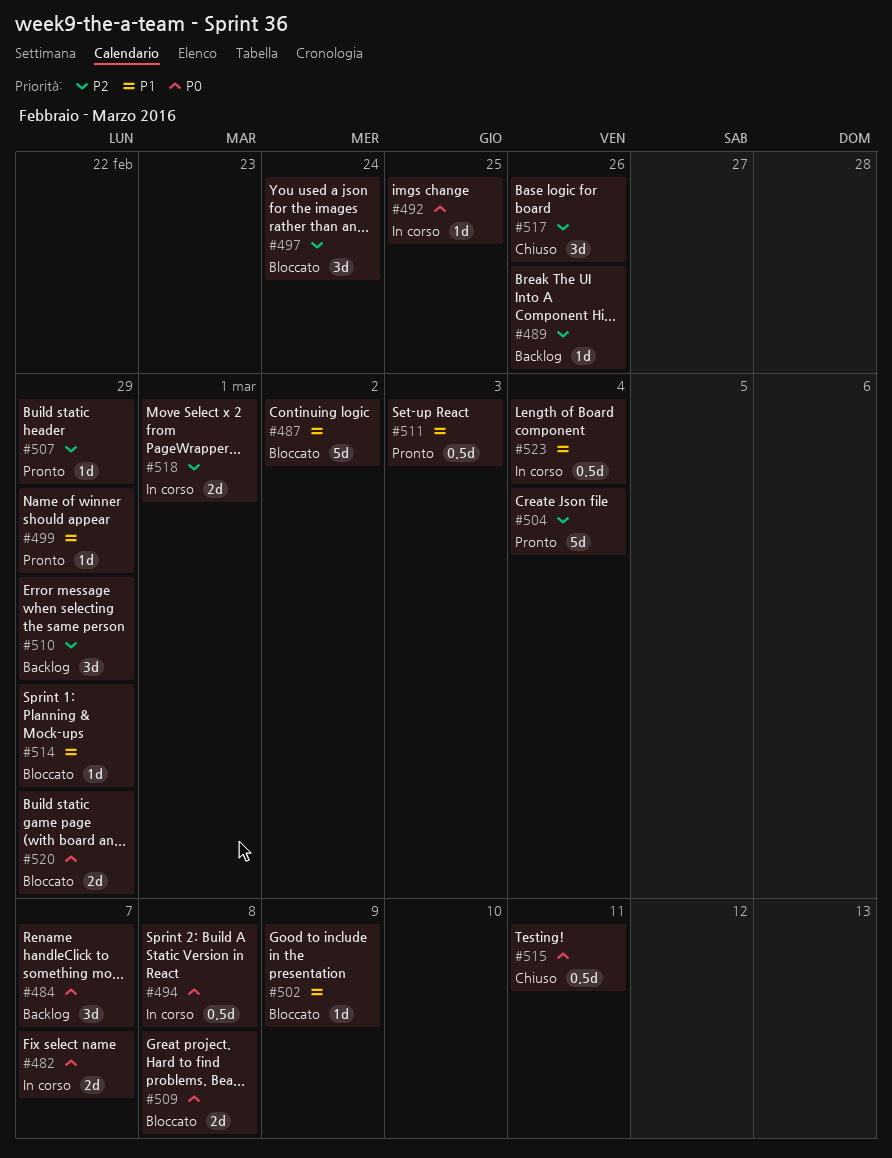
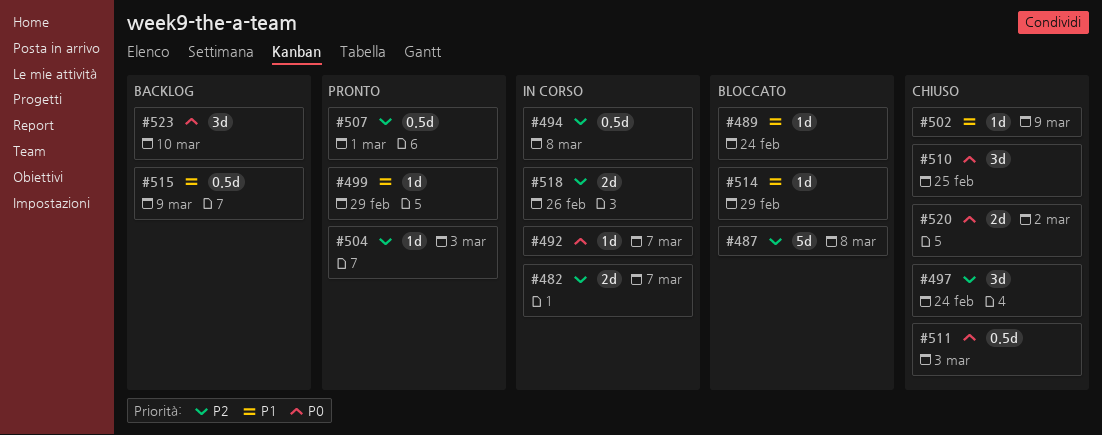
#482, priority: P0 -> P2
#484: present -> none
#487, priority: P1 -> P2
#487, due: Mar 2 -> Mar 8
#489, status: Backlog -> Bloccato
#489, priority: P2 -> P1
#489, due: Feb 26 -> Feb 24
#492, due: Feb 25 -> Mar 7
#494, priority: P0 -> P2
#497, status: Bloccato -> Chiuso
#502, status: Bloccato -> Chiuso
#504, estimate: 5d -> 1d
#504, due: Mar 4 -> Mar 3
#507, estimate: 1d -> 0.5d
#507, due: Feb 29 -> Mar 1
#509: present -> none
#510, status: Backlog -> Chiuso
#510, priority: P2 -> P0
#510, due: Feb 29 -> Feb 25
#511, status: Pronto -> Chiuso
#511, priority: P1 -> P0
#515, status: Chiuso -> Backlog
#515, priority: P0 -> P1
#515, due: Mar 11 -> Mar 9
#517: present -> none
#518, due: Mar 1 -> Feb 26
#520, status: Bloccato -> Chiuso
#520, due: Feb 29 -> Mar 2
#523, status: In corso -> Backlog
#523, priority: P1 -> P0
#523, estimate: 0.5d -> 3d
#523, due: Mar 4 -> Mar 10

